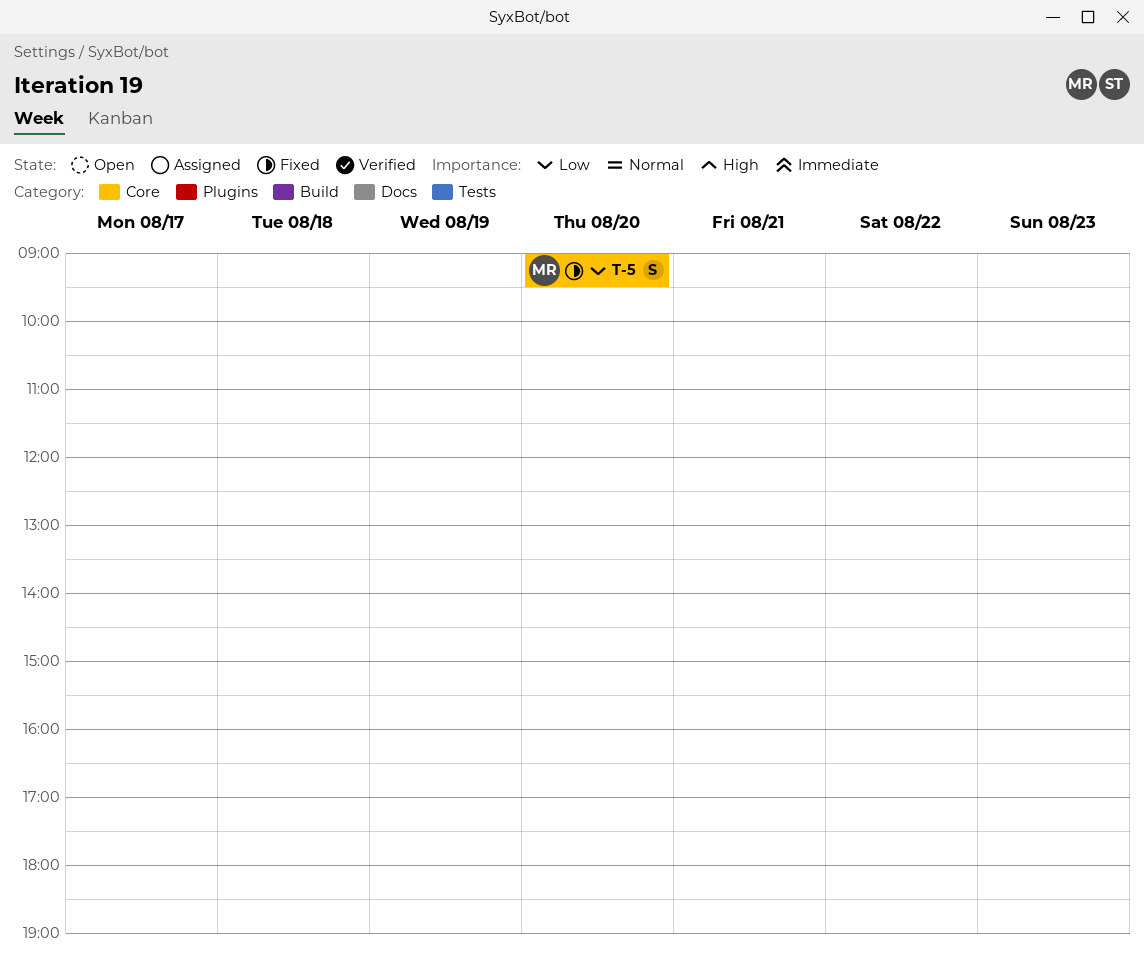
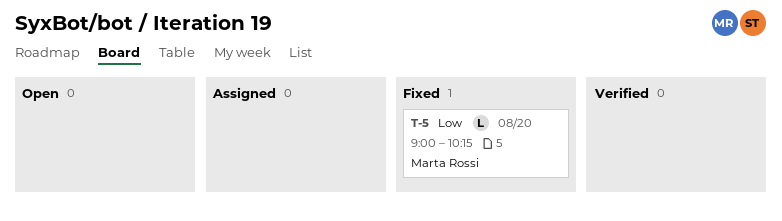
T-5, estimate: S -> L
T-5, ends: 09:30 -> 10:15

